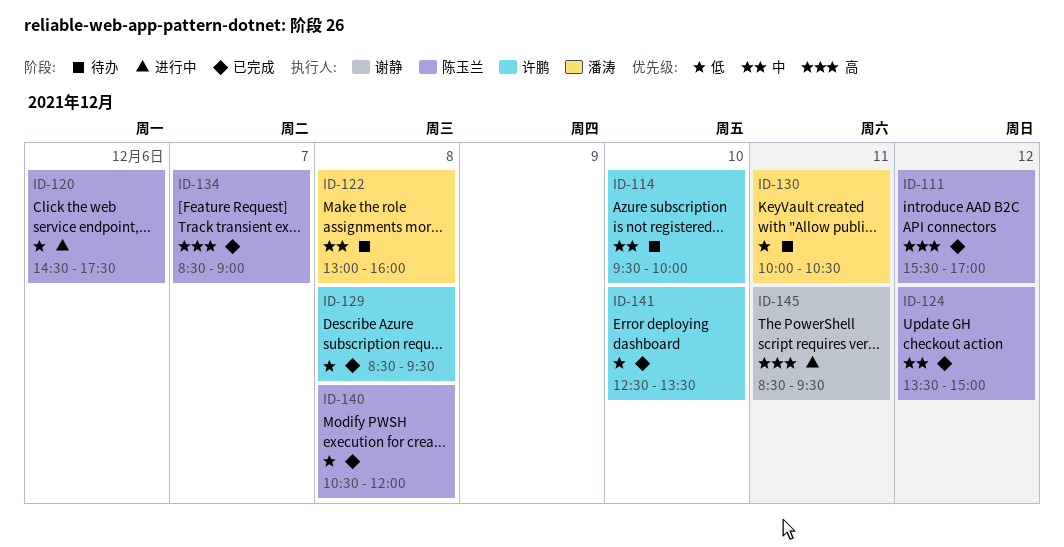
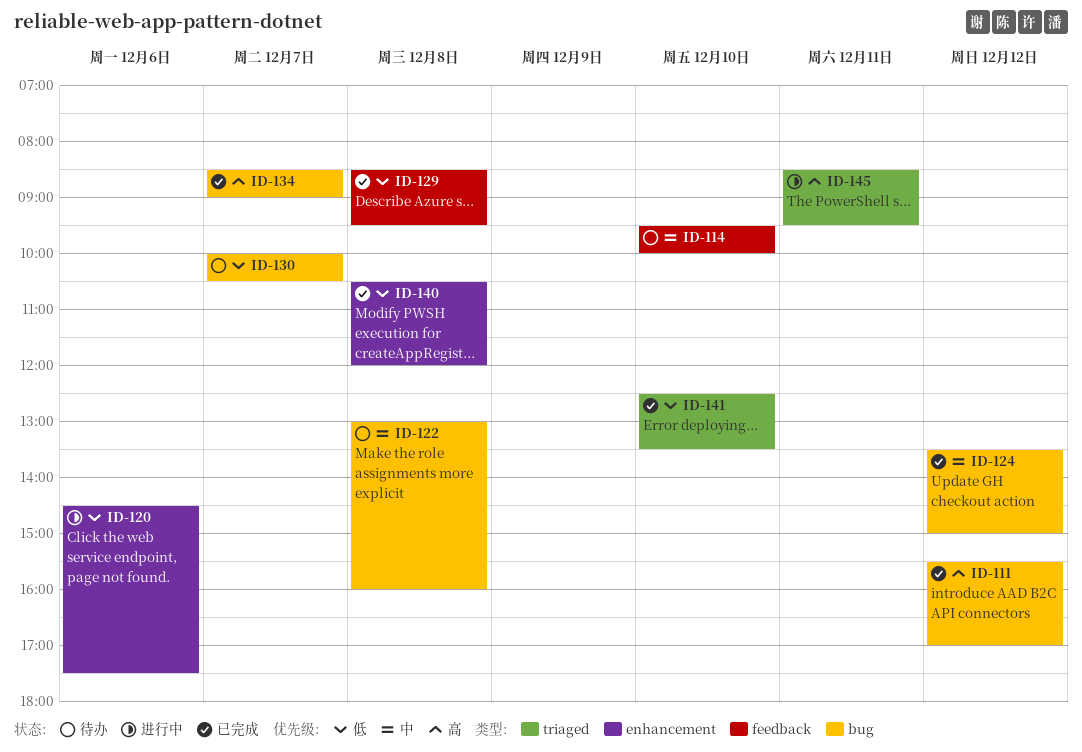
ID-130, day: Dec 11 -> Dec 7

